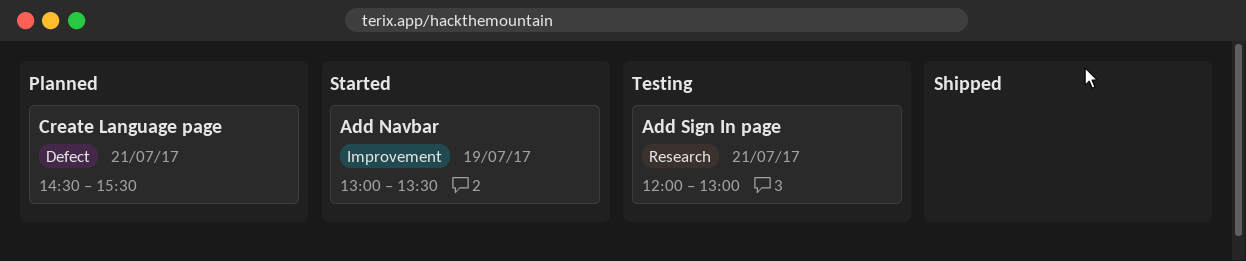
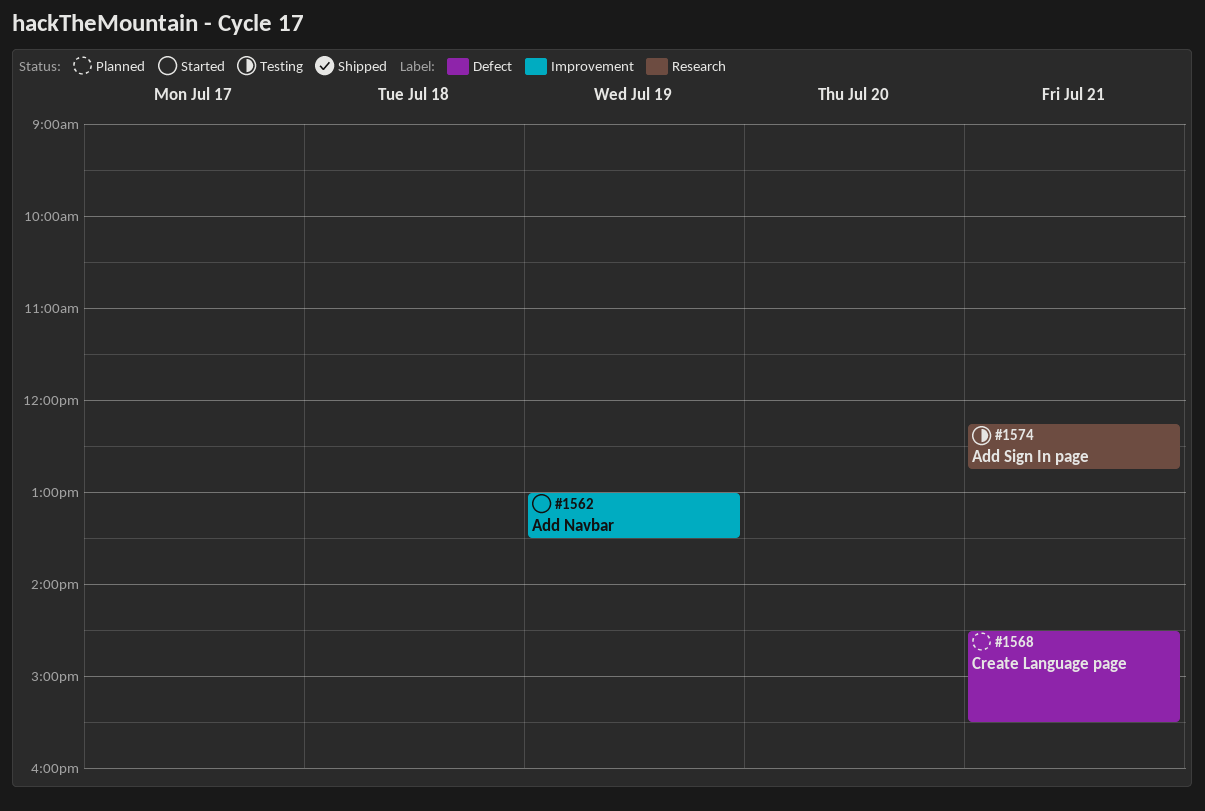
Add Sign In page, begins: 12:00 -> 12:15
Add Sign In page, ends: 13:00 -> 12:45

